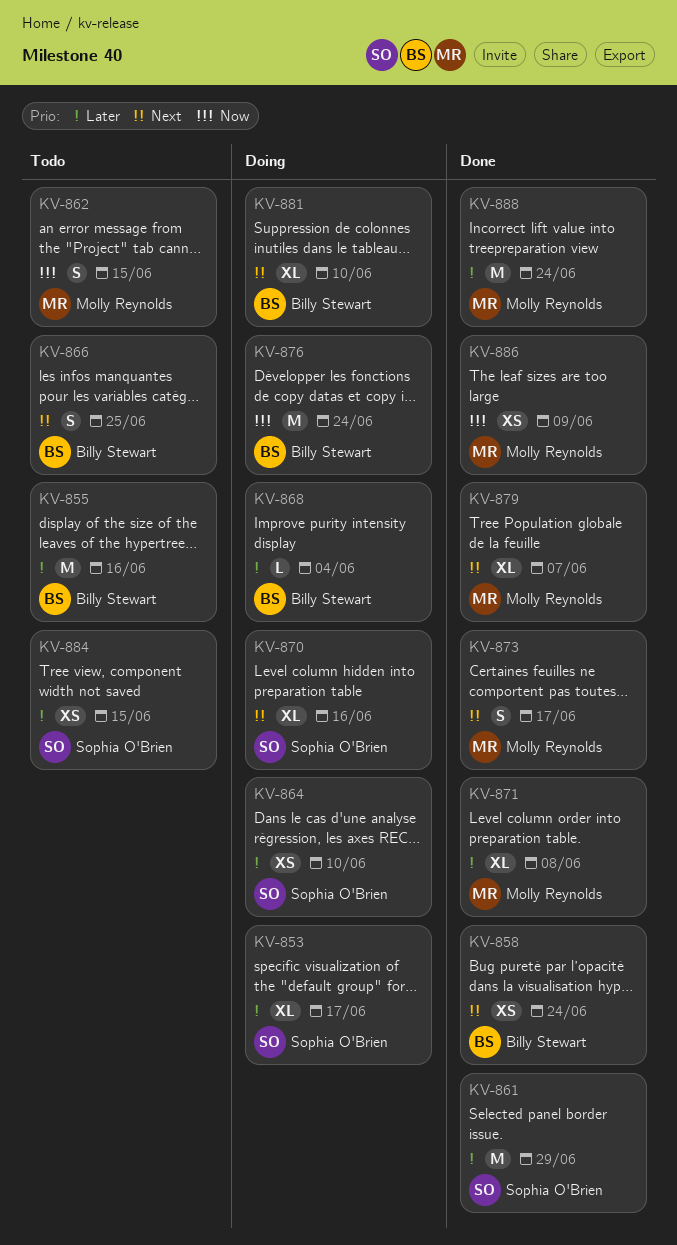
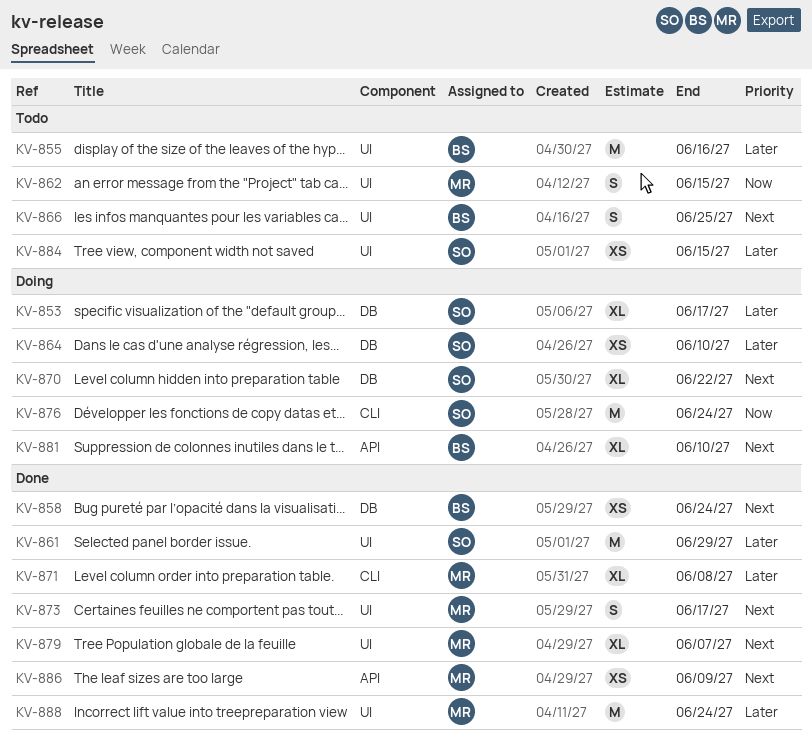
KV-868: present -> none
KV-870, due: Jun 16 -> Jun 22
KV-876, owner: Billy Stewart -> Sophia O'Brien
KV-886, priority: Now -> Next

